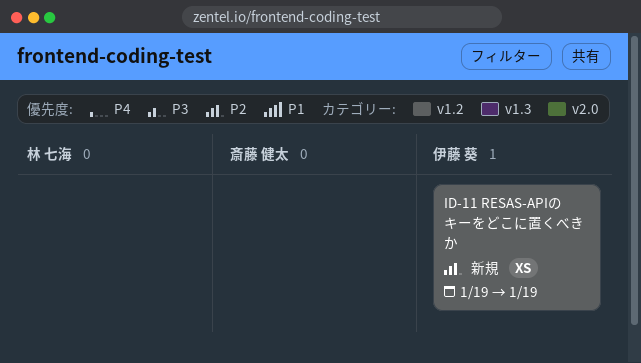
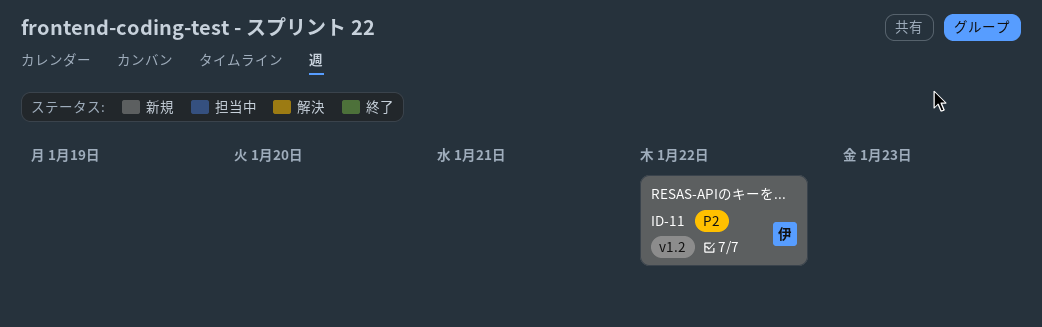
ID-11, due: Jan 19 -> Jan 22

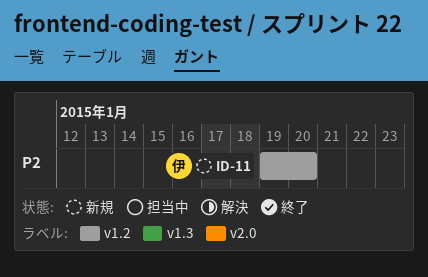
ID-11, due: Jan 22 -> Jan 20

